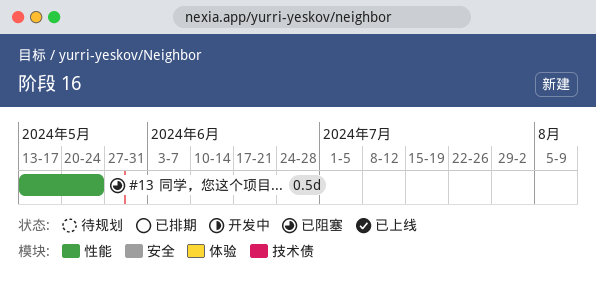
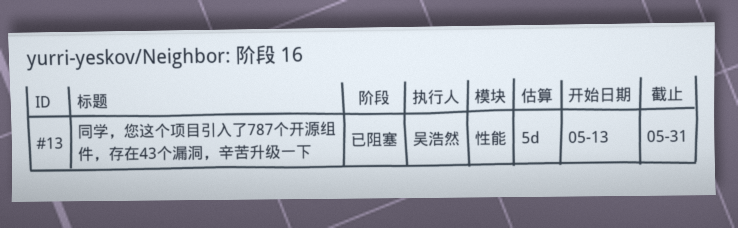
#13, estimate: 0.5d -> 5d
#13, due: May 24 -> May 31

